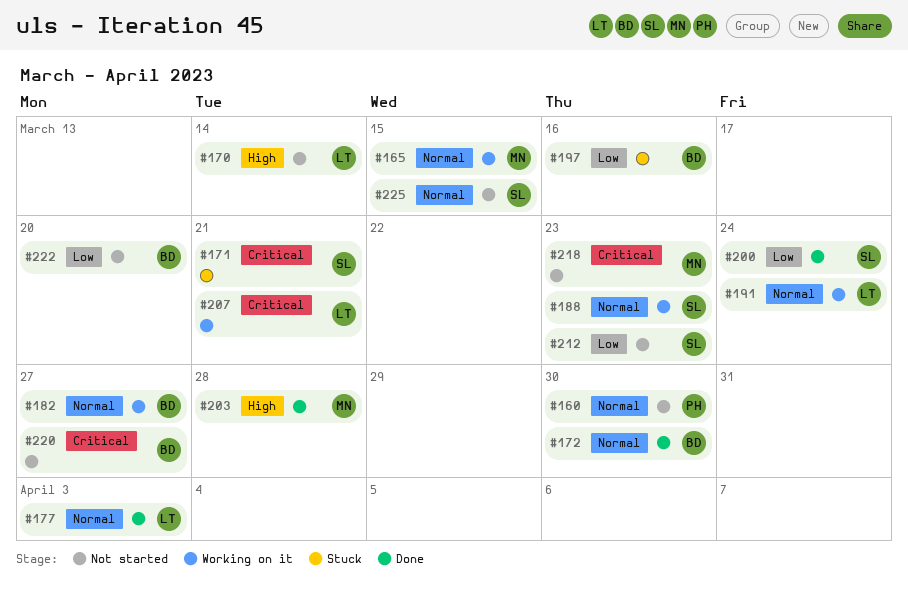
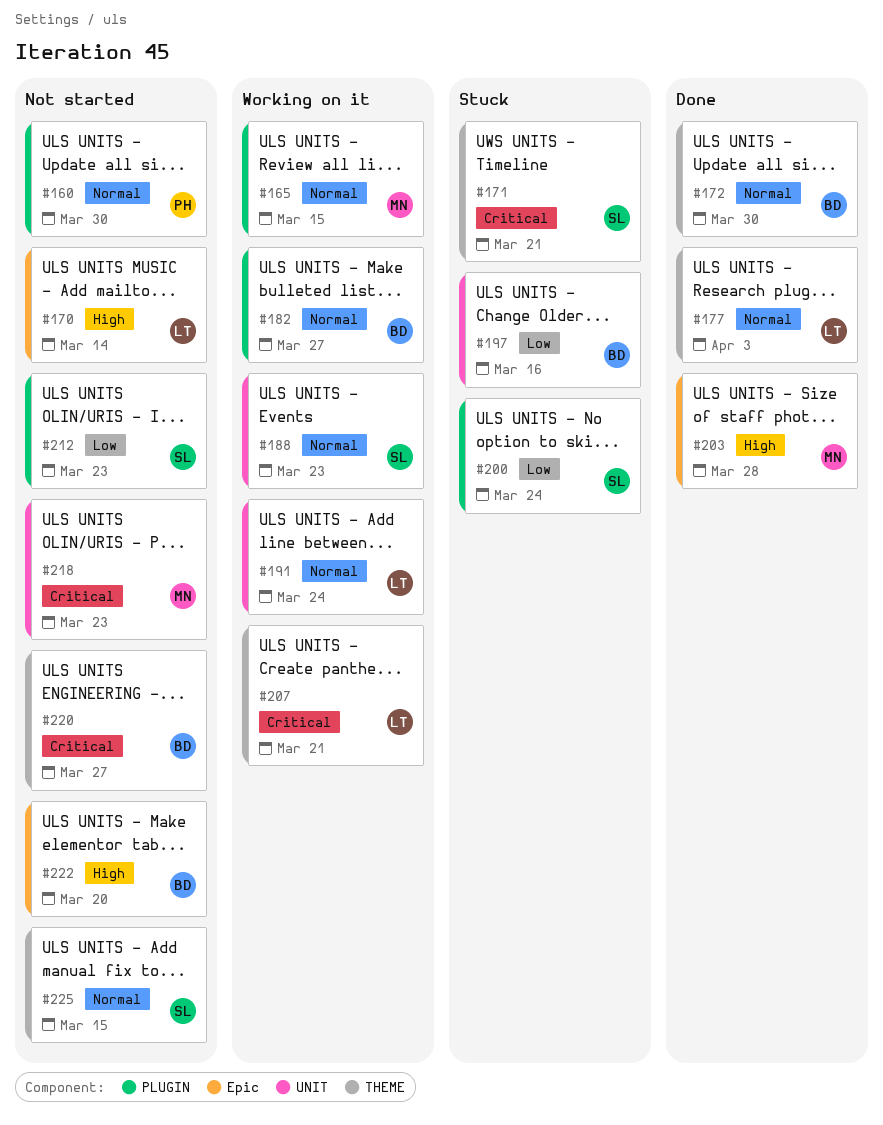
#200, status: Done -> Stuck
#222, priority: Low -> High

